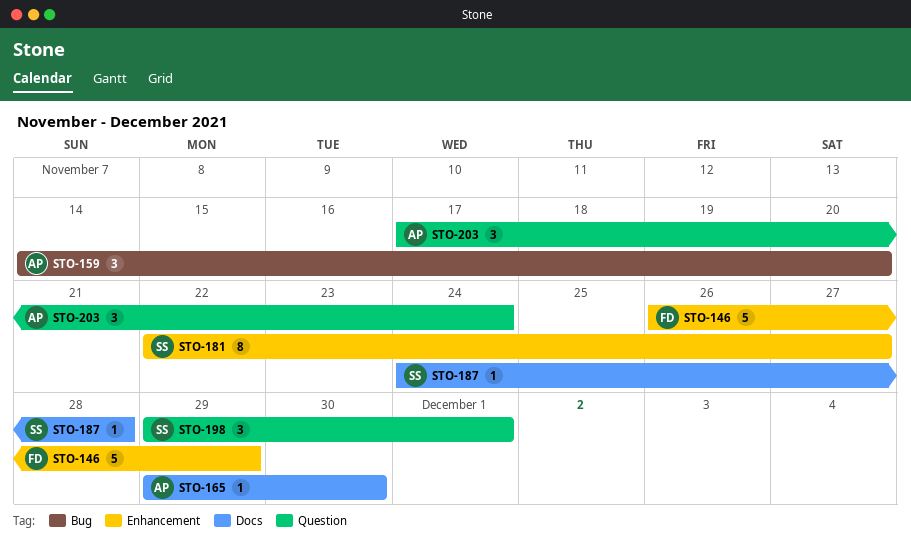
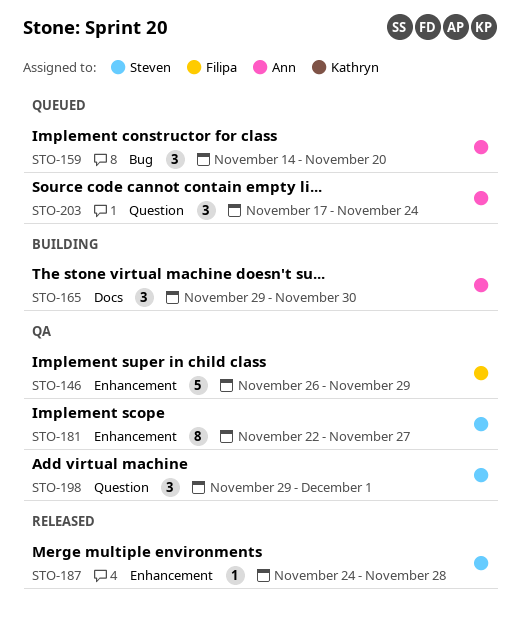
STO-165, estimate: 1 -> 3
STO-187, label: Docs -> Enhancement

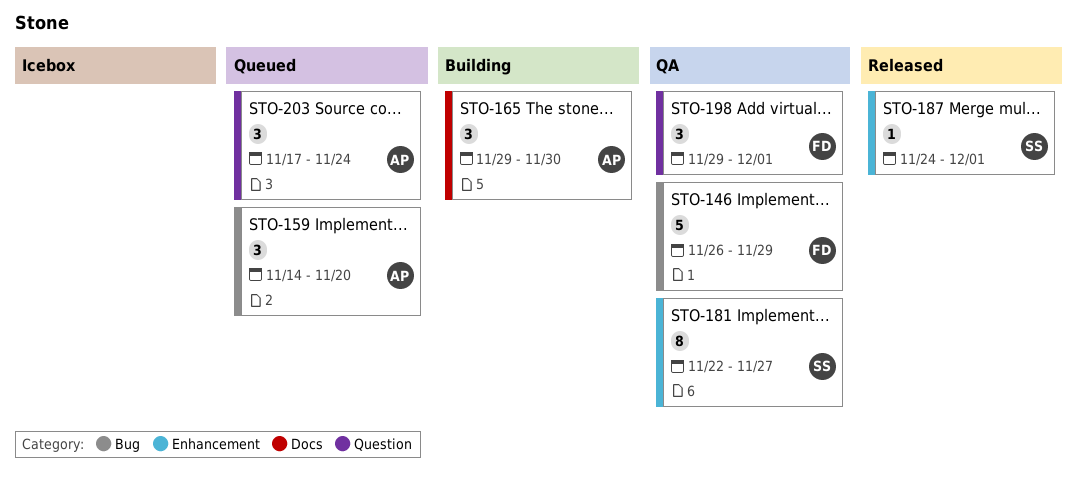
STO-146, label: Enhancement -> Bug
STO-187, due: Nov 28 -> Dec 1
STO-198, owner: Steven -> Filipa

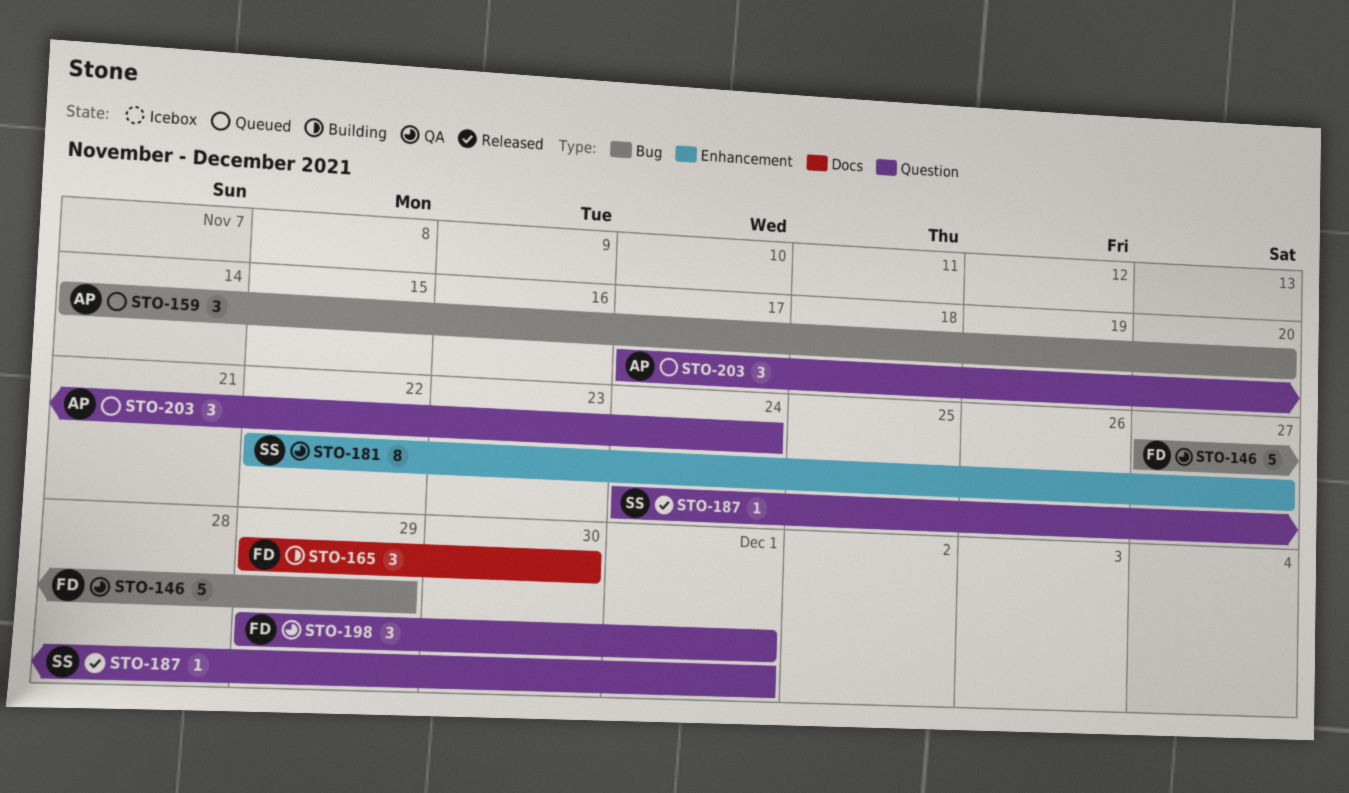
STO-146, start: Nov 26 -> Nov 27
STO-165, owner: AP -> FD
STO-187, label: Enhancement -> Question

